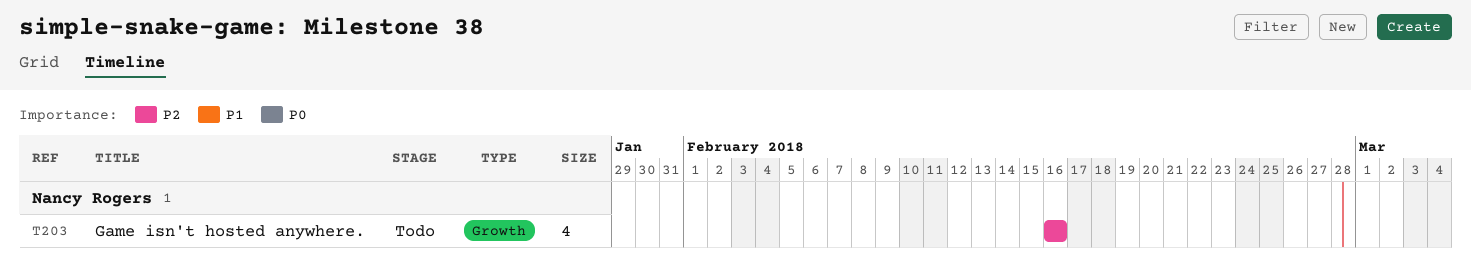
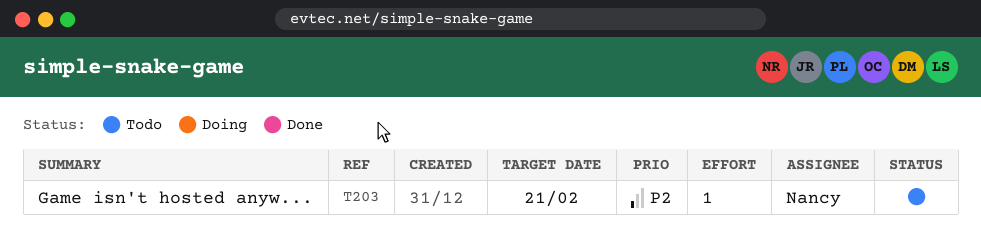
T203, estimate: 4 -> 1
T203, due: Feb 16 -> Feb 21

